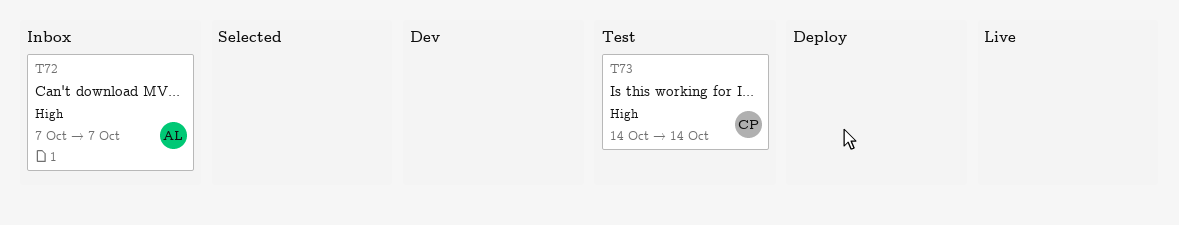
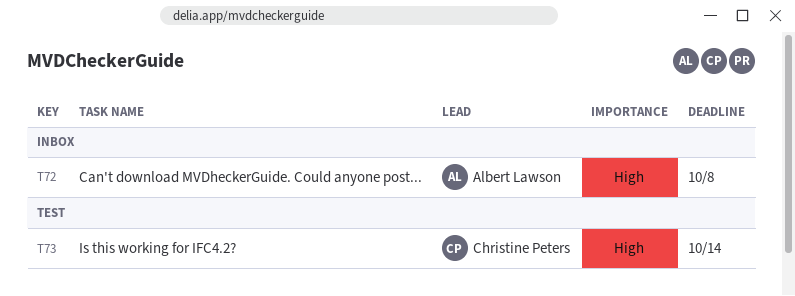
T72, due: Oct 7 -> Oct 8

